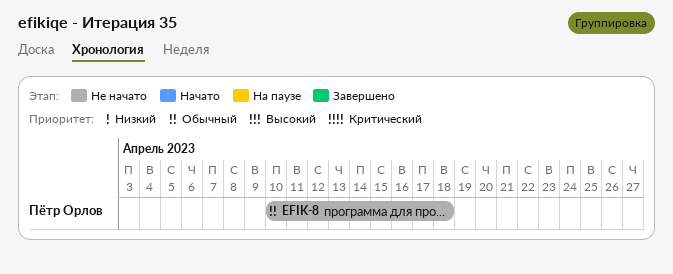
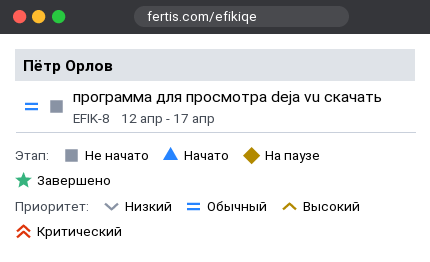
EFIK-8, start: Apr 10 -> Apr 12
EFIK-8, due: Apr 18 -> Apr 17

